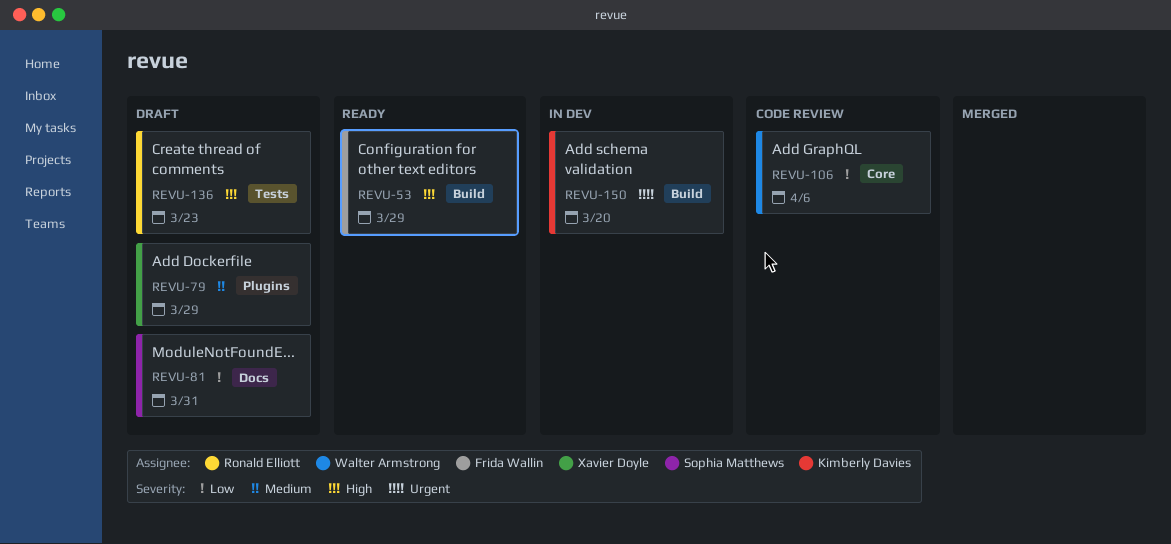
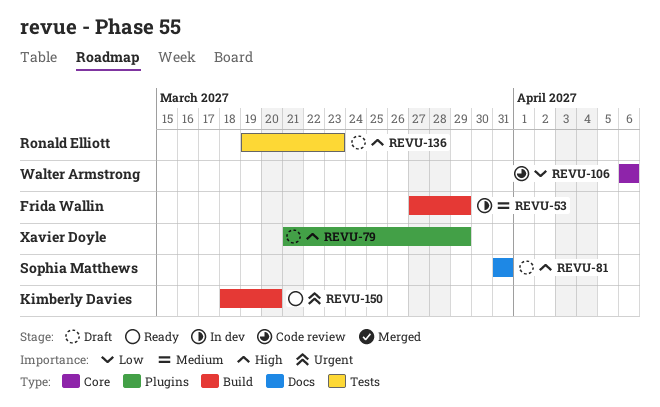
REVU-53, status: Ready -> In dev
REVU-53, priority: High -> Medium
REVU-79, priority: Medium -> High
REVU-81, priority: Low -> High
REVU-150, status: In dev -> Ready

